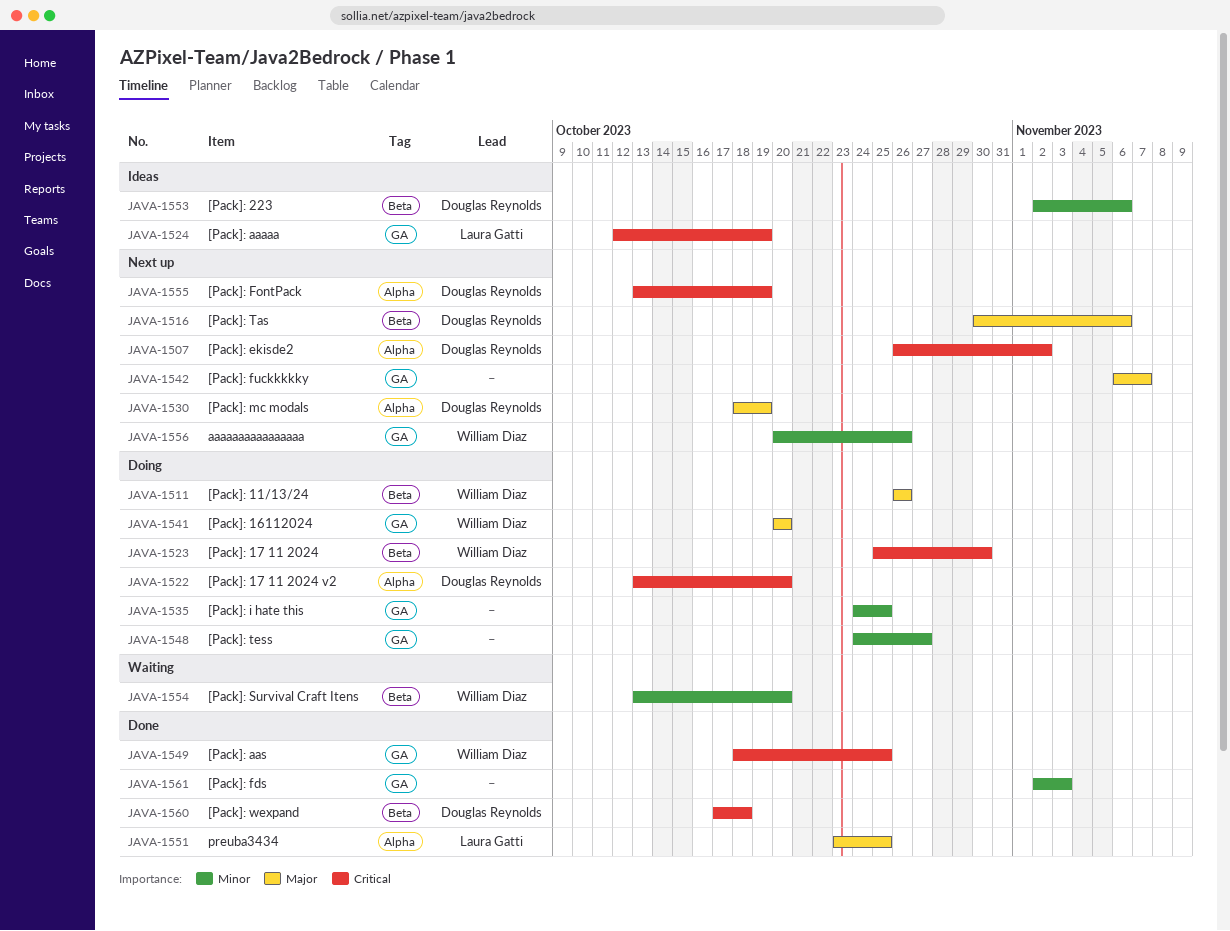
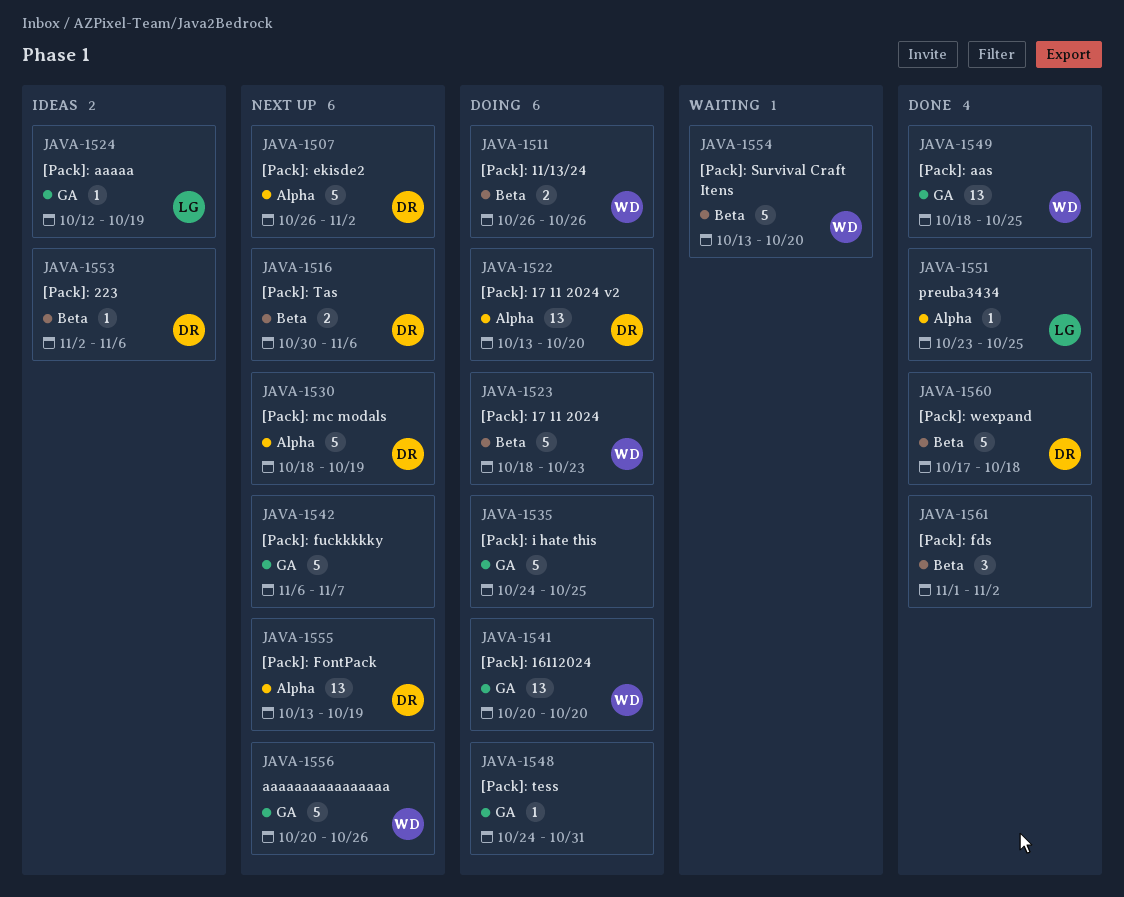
JAVA-1523, start: Oct 25 -> Oct 18
JAVA-1523, due: Oct 30 -> Oct 23
JAVA-1548, due: Oct 27 -> Oct 31
JAVA-1561, label: GA -> Beta
JAVA-1561, start: Nov 2 -> Nov 1
JAVA-1561, due: Nov 3 -> Nov 2

